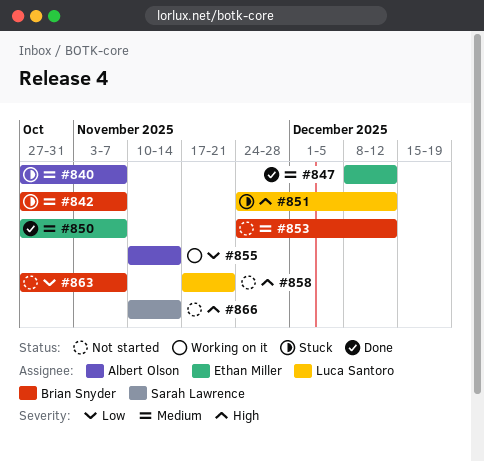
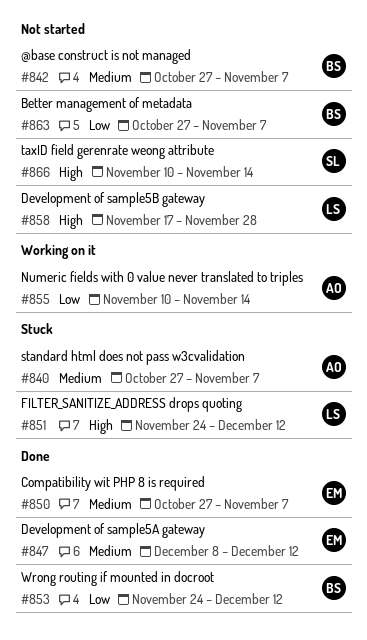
#842, status: Stuck -> Not started
#853, status: Not started -> Done
#853, priority: Medium -> Low
#858, due: Nov 21 -> Nov 28

